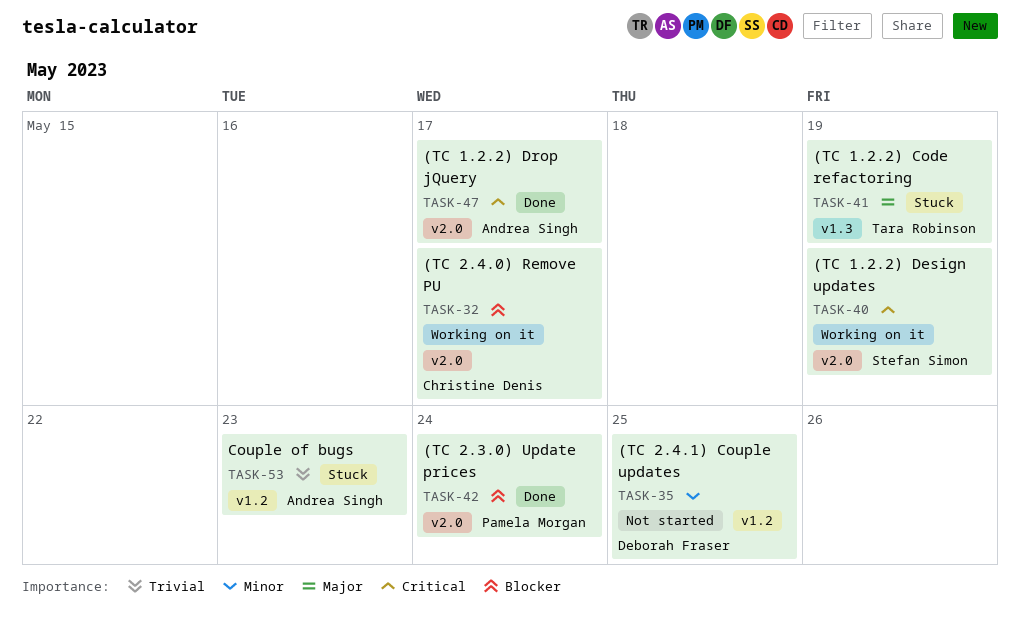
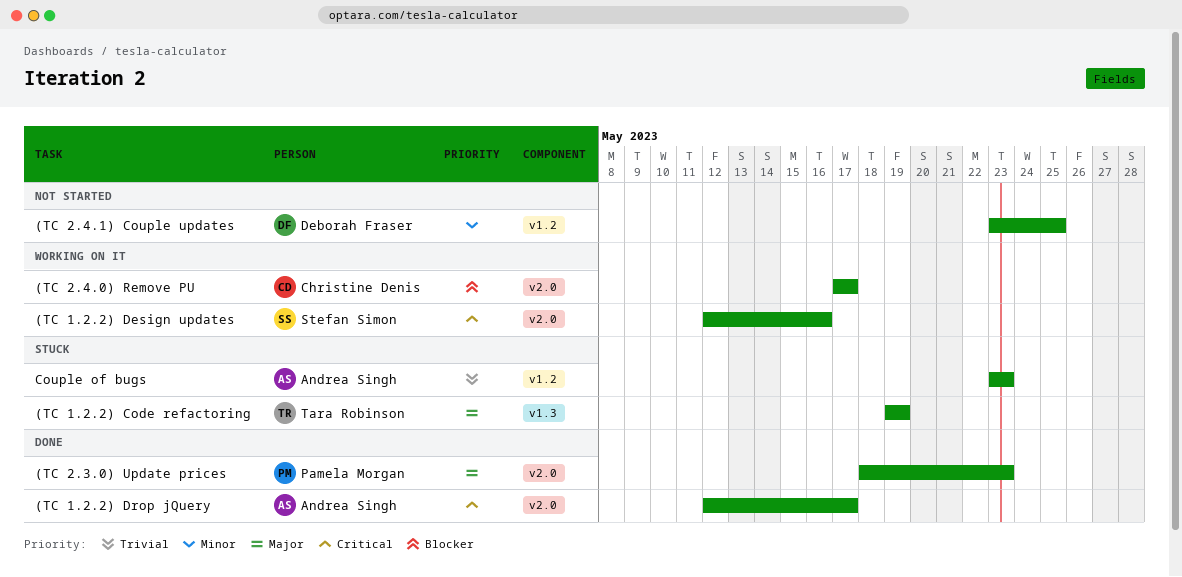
(TC 1.2.2) Design updates, due: May 19 -> May 16
(TC 2.3.0) Update prices, priority: Blocker -> Major
(TC 2.3.0) Update prices, due: May 24 -> May 23

